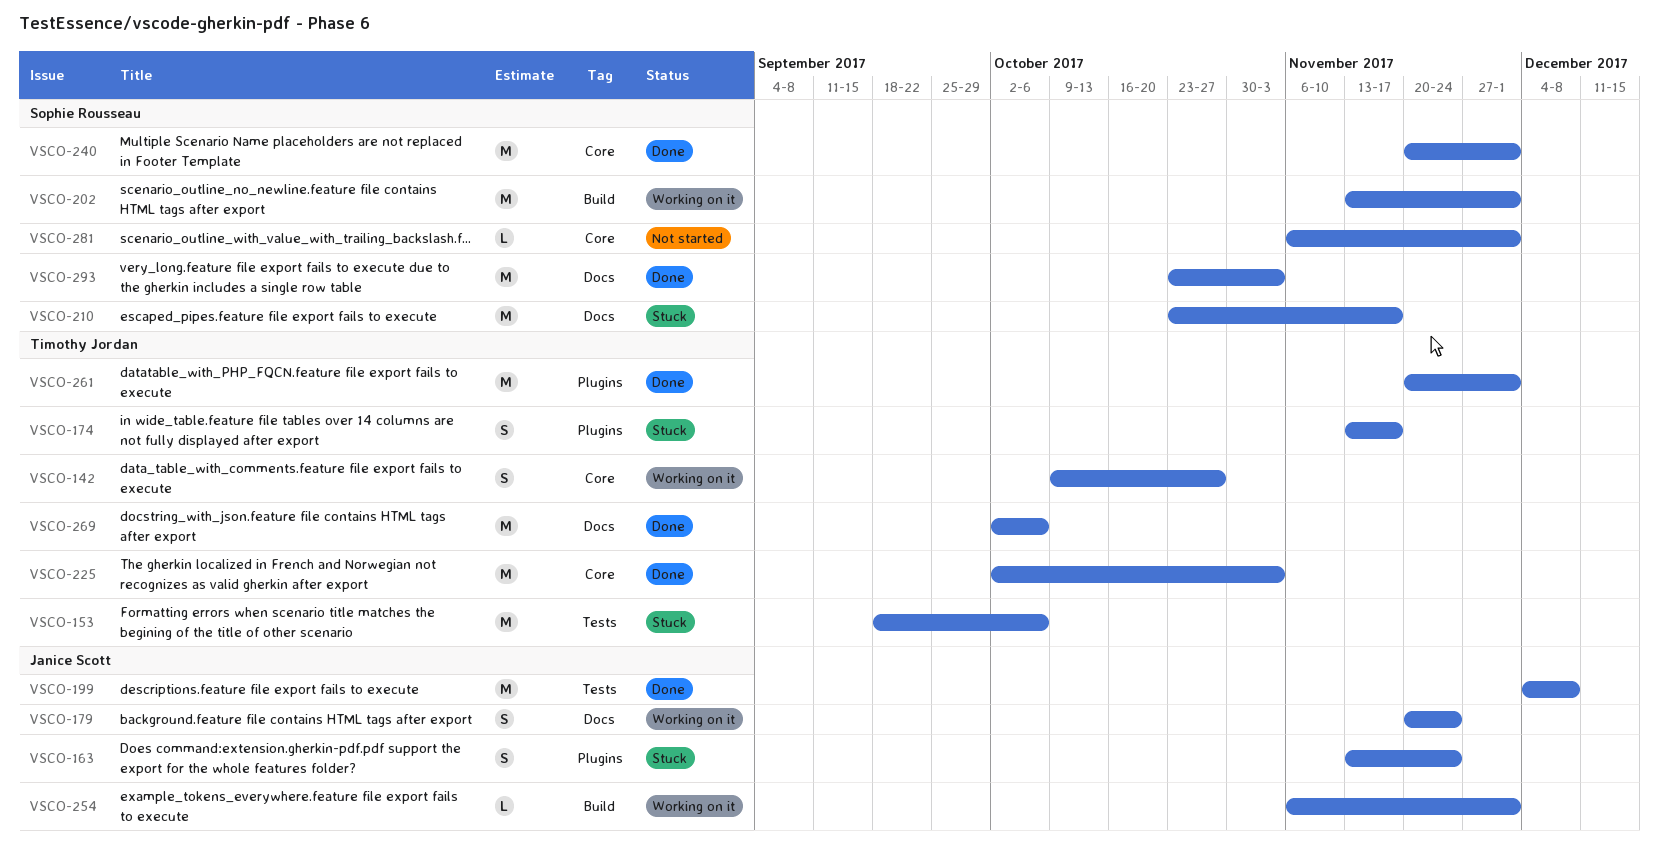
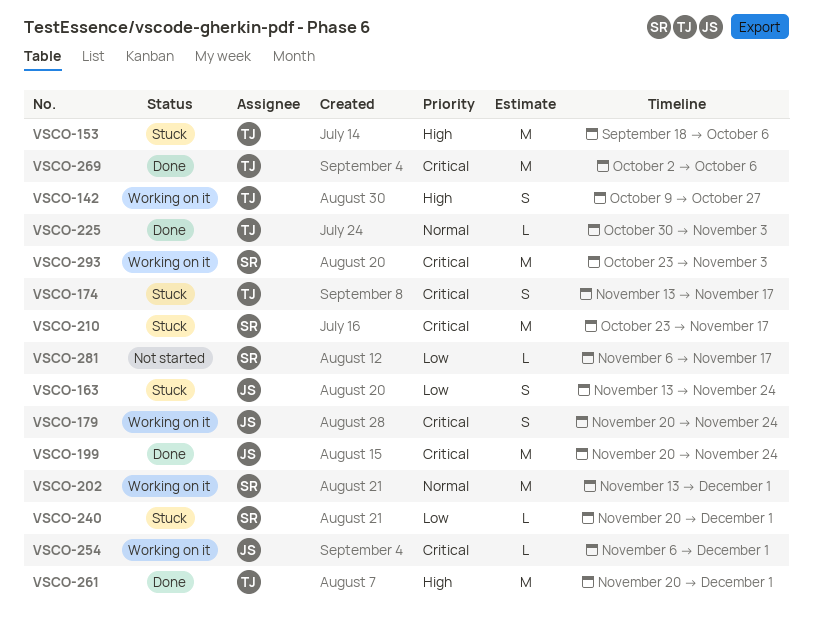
VSCO-199, start: Dec 4 -> Nov 20
VSCO-199, due: Dec 8 -> Nov 24
VSCO-225, estimate: M -> L
VSCO-225, start: Oct 2 -> Oct 30
VSCO-240, status: Done -> Stuck
VSCO-240, estimate: M -> L
VSCO-281, due: Dec 1 -> Nov 17
VSCO-293, status: Done -> Working on it

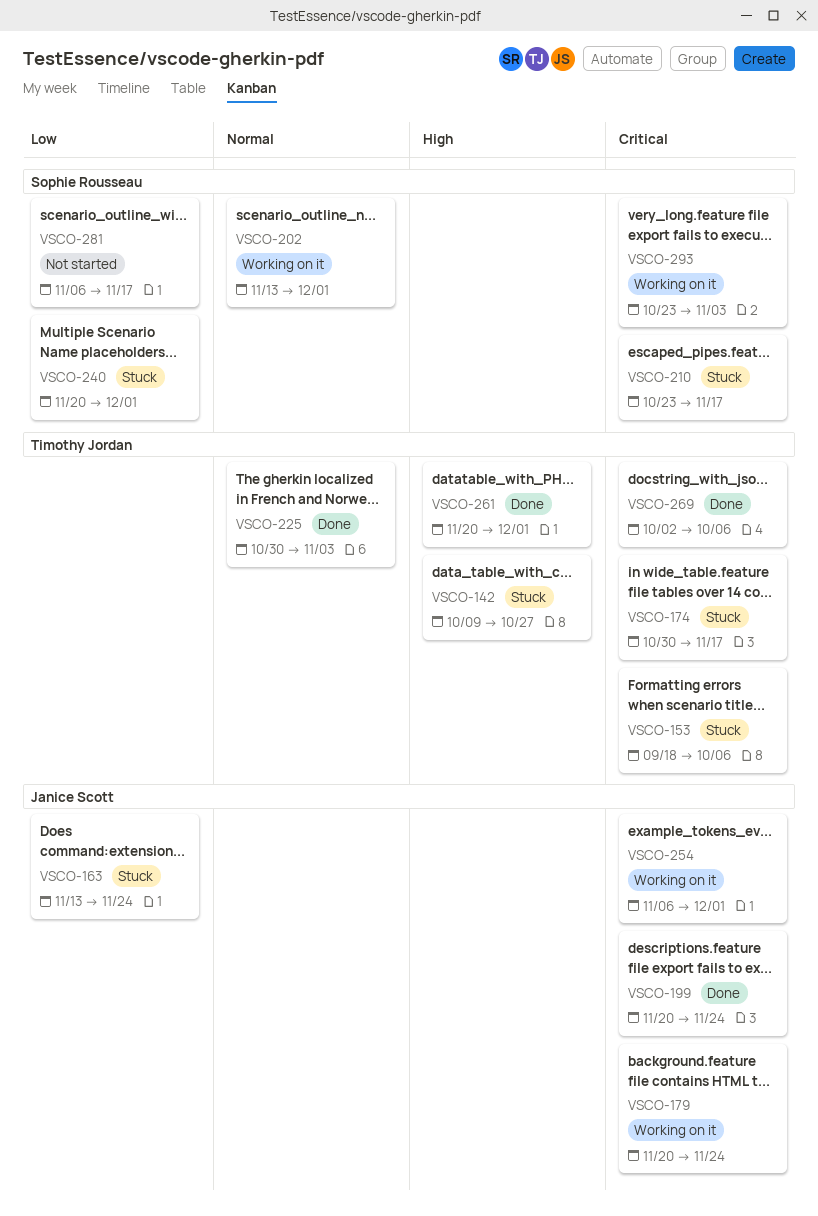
VSCO-142, status: Working on it -> Stuck
VSCO-153, priority: High -> Critical
VSCO-174, start: Nov 13 -> Oct 30

